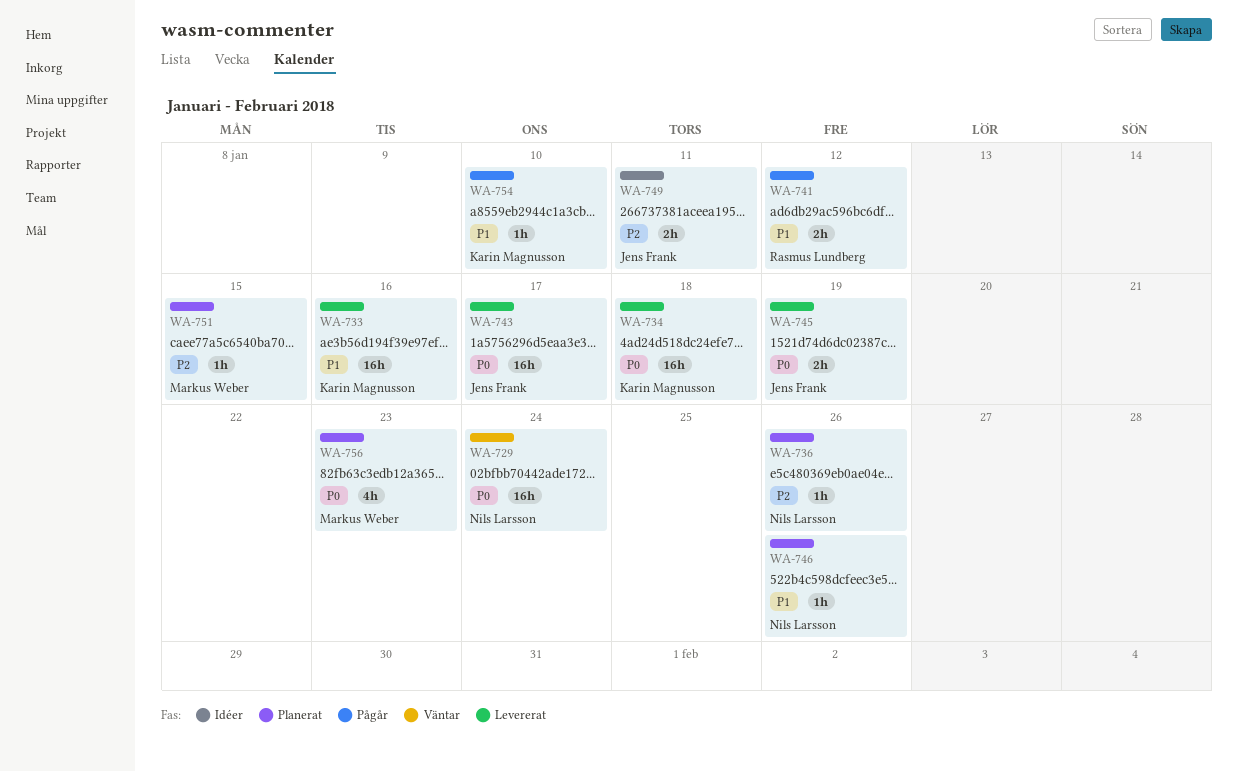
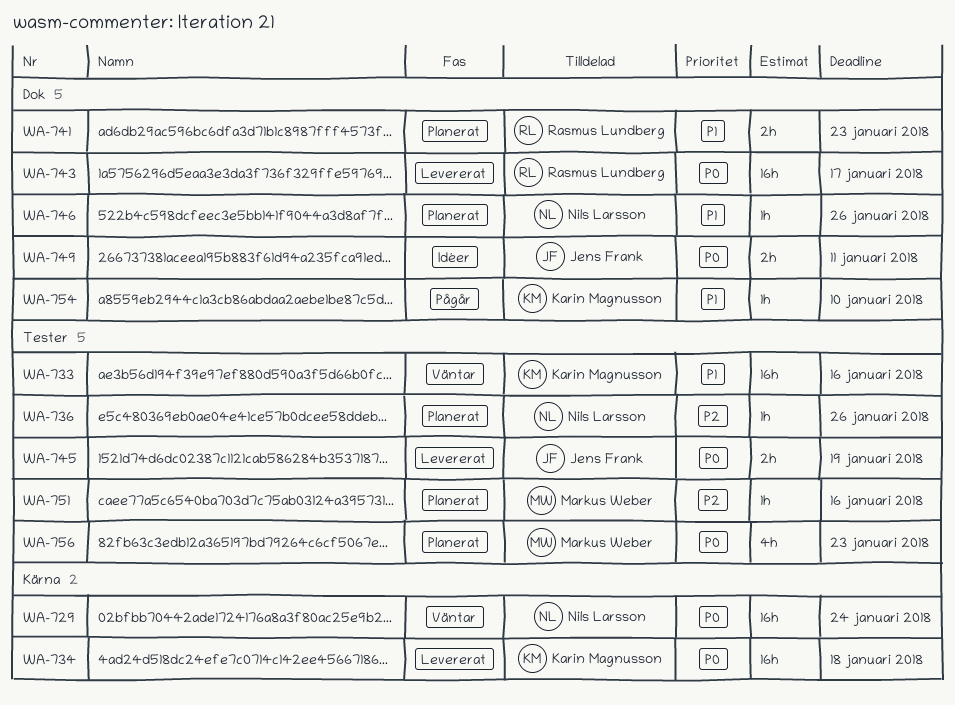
WA-733, status: Levererat -> Väntar
WA-741, status: Pågår -> Planerat
WA-741, due: Jan 12 -> Jan 23
WA-743, owner: Jens Frank -> Rasmus Lundberg
WA-749, priority: P2 -> P0
WA-751, due: Jan 15 -> Jan 16

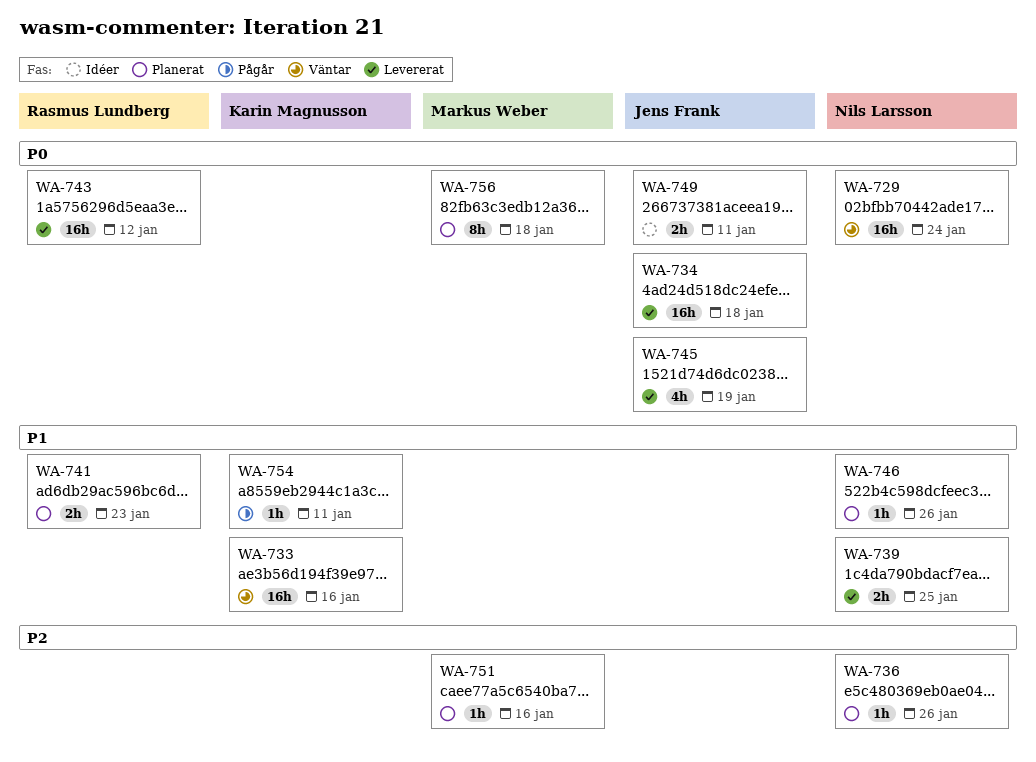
WA-734, owner: Karin Magnusson -> Jens Frank
WA-739: none -> present
WA-743, due: Jan 17 -> Jan 12
WA-745, estimate: 2h -> 4h
WA-754, due: Jan 10 -> Jan 11
WA-756, estimate: 4h -> 8h
WA-756, due: Jan 23 -> Jan 18

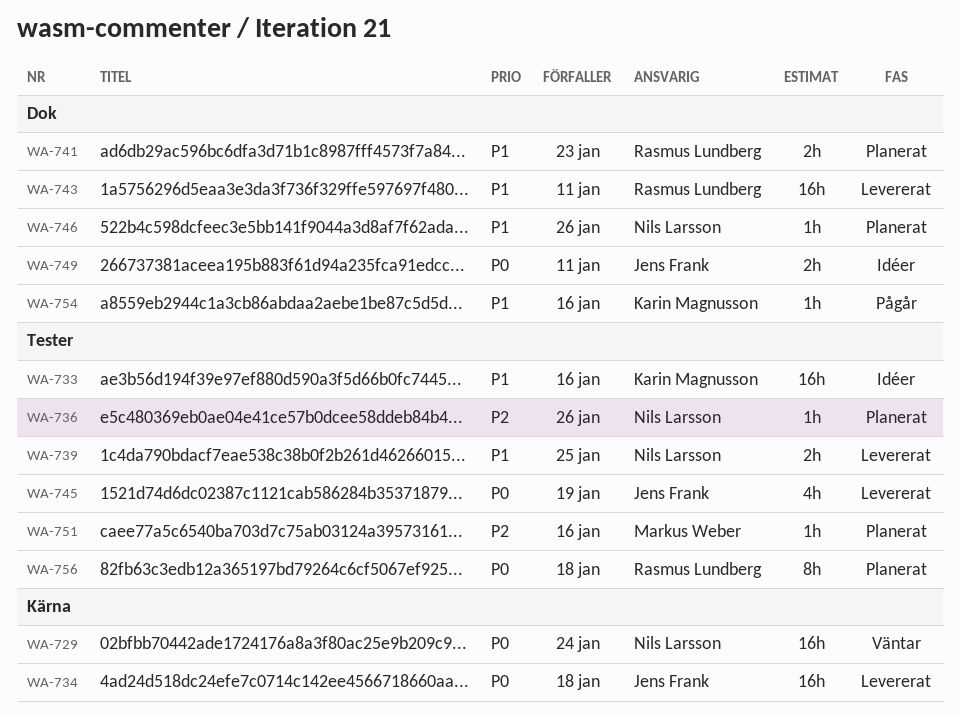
WA-733, status: Väntar -> Idéer
WA-743, priority: P0 -> P1
WA-743, due: Jan 12 -> Jan 11
WA-754, due: Jan 11 -> Jan 16
WA-756, owner: Markus Weber -> Rasmus Lundberg

